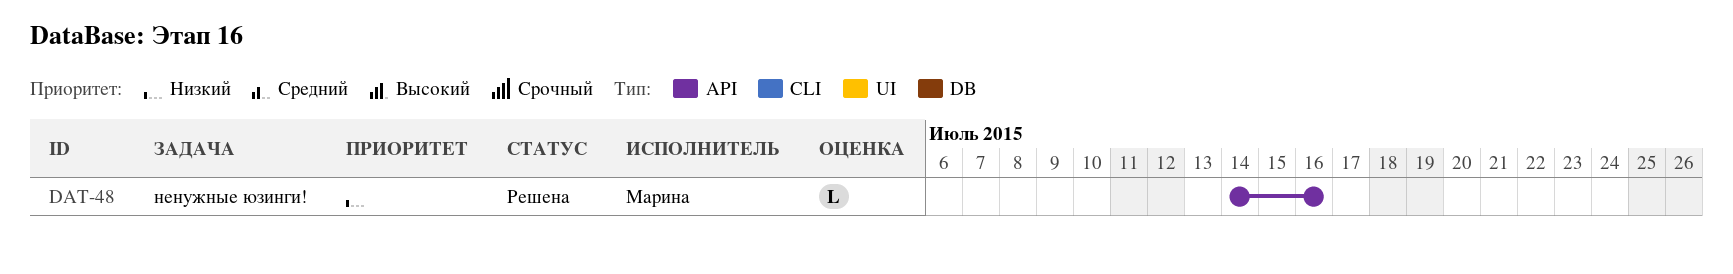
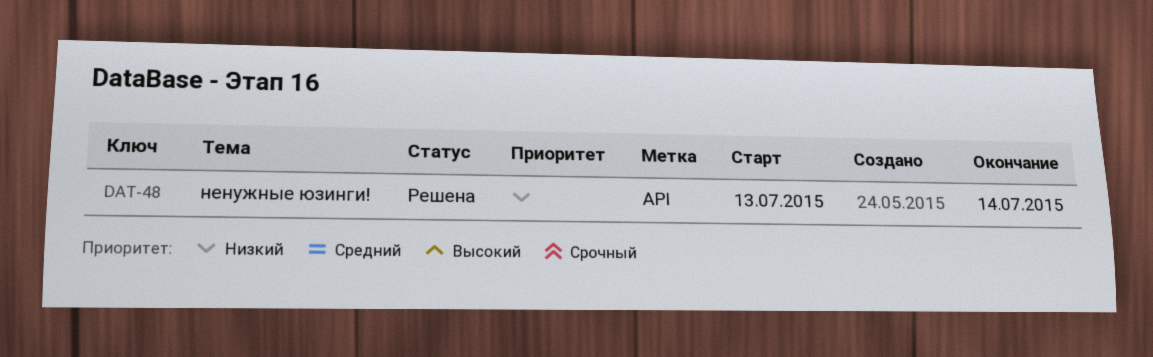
DAT-48, start: Jul 14 -> Jul 13
DAT-48, due: Jul 16 -> Jul 14

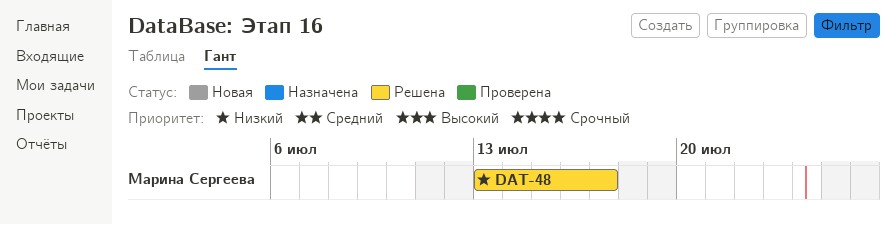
DAT-48, due: Jul 14 -> Jul 17

